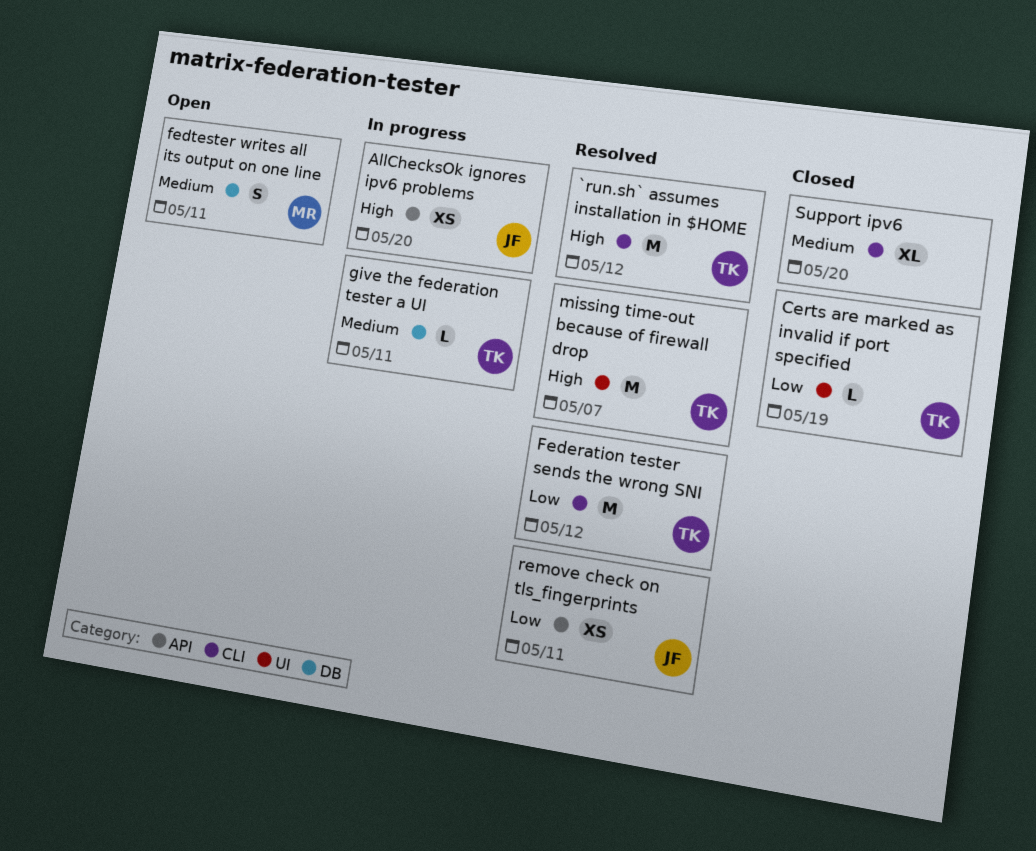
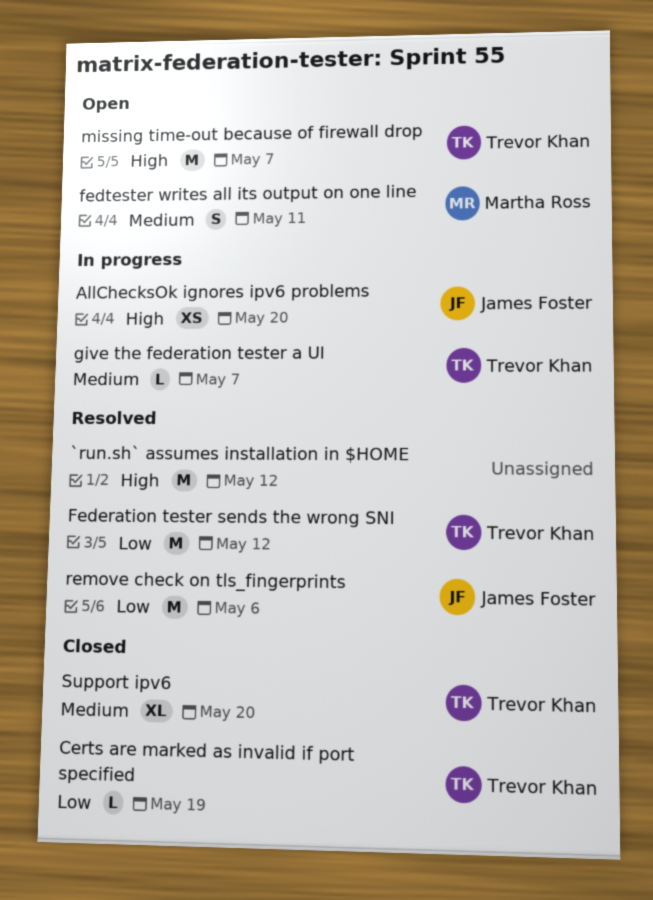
`run.sh` assumes installation in $HOME, owner: Trevor Khan -> none
give the federation tester a UI, due: May 11 -> May 7
missing time-out because of firewall drop, status: Resolved -> Open
remove check on tls_fingerprints, estimate: XS -> M
remove check on tls_fingerprints, due: May 11 -> May 6
Support ipv6, owner: none -> Trevor Khan

